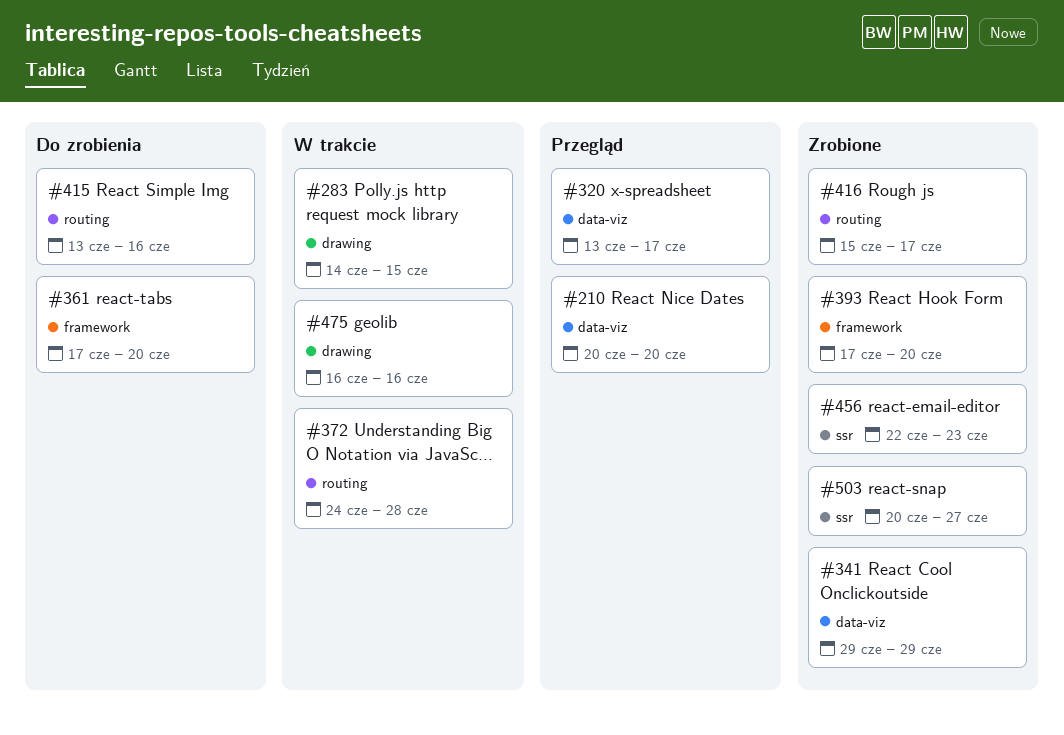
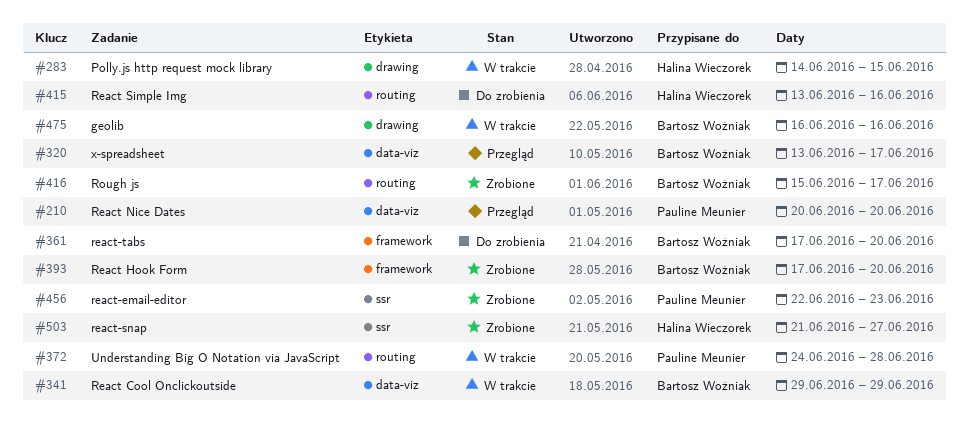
#341, status: Zrobione -> W trakcie
#503, start: Jun 20 -> Jun 21

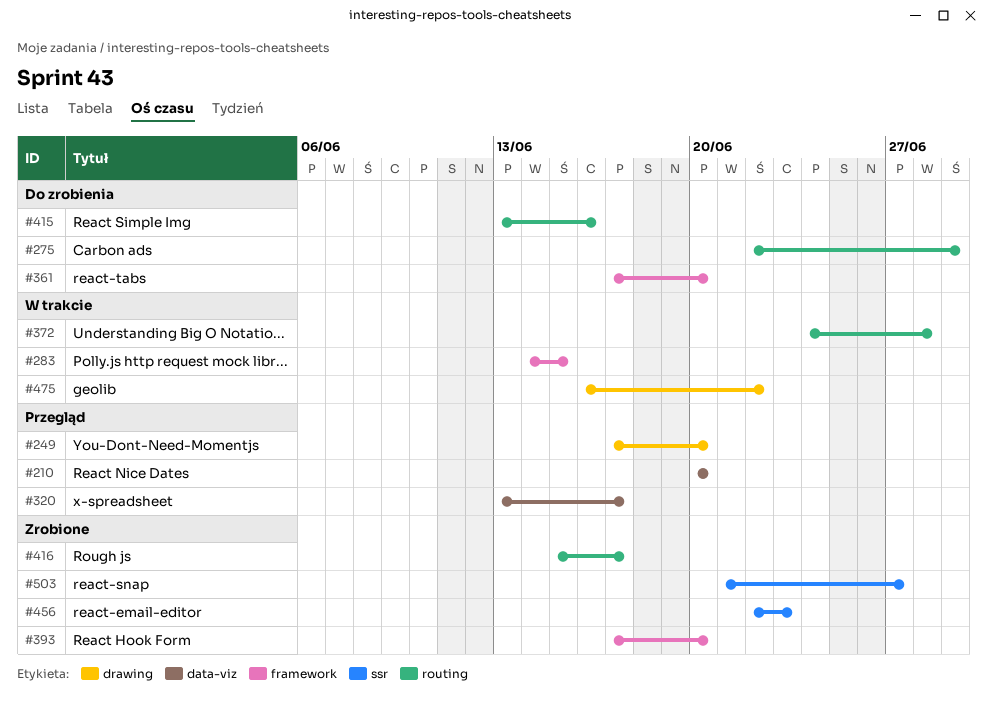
#249: none -> present
#275: none -> present
#283, label: drawing -> framework
#341: present -> none
#475, due: Jun 16 -> Jun 22

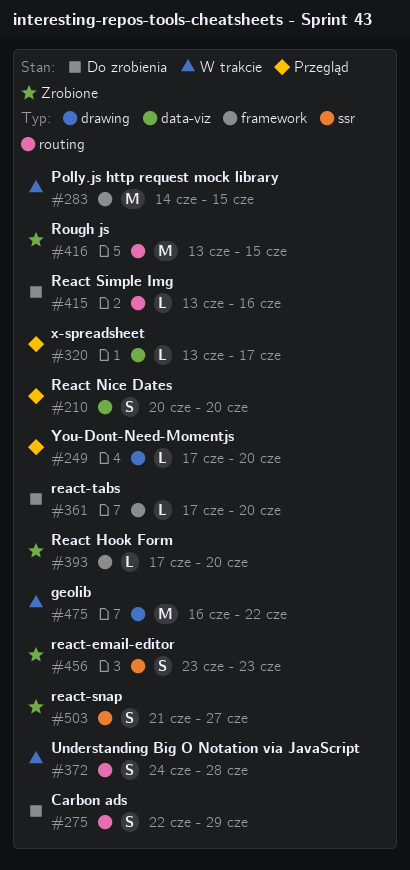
#416, start: Jun 15 -> Jun 13
#416, due: Jun 17 -> Jun 15
#456, start: Jun 22 -> Jun 23

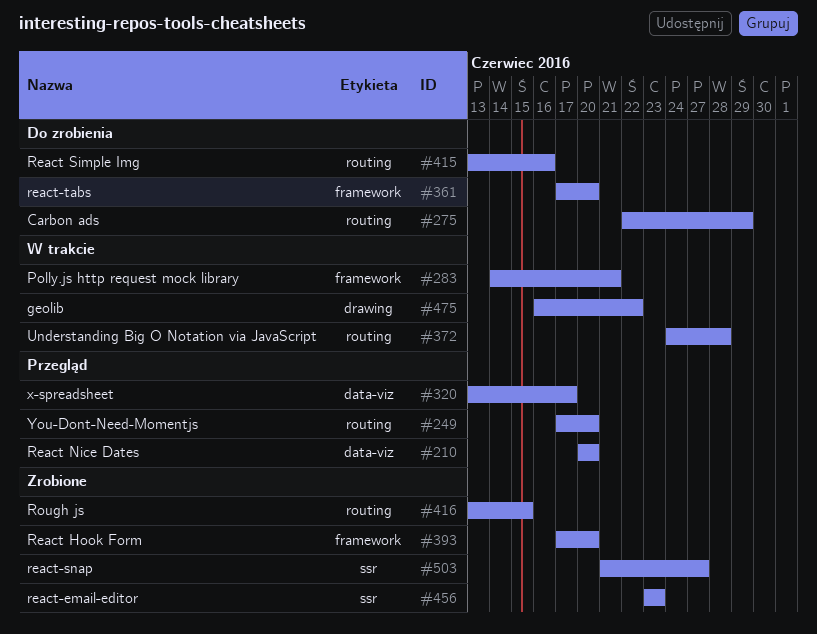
#249, label: drawing -> routing
#283, due: Jun 15 -> Jun 21

